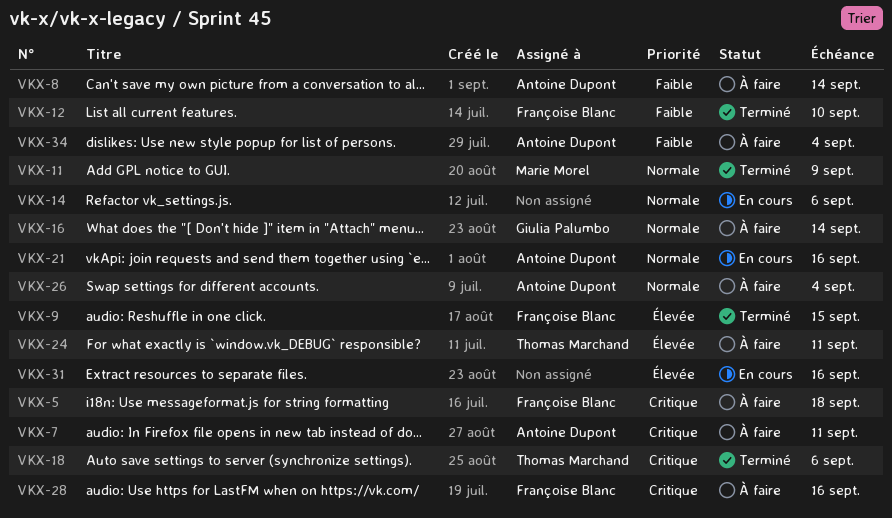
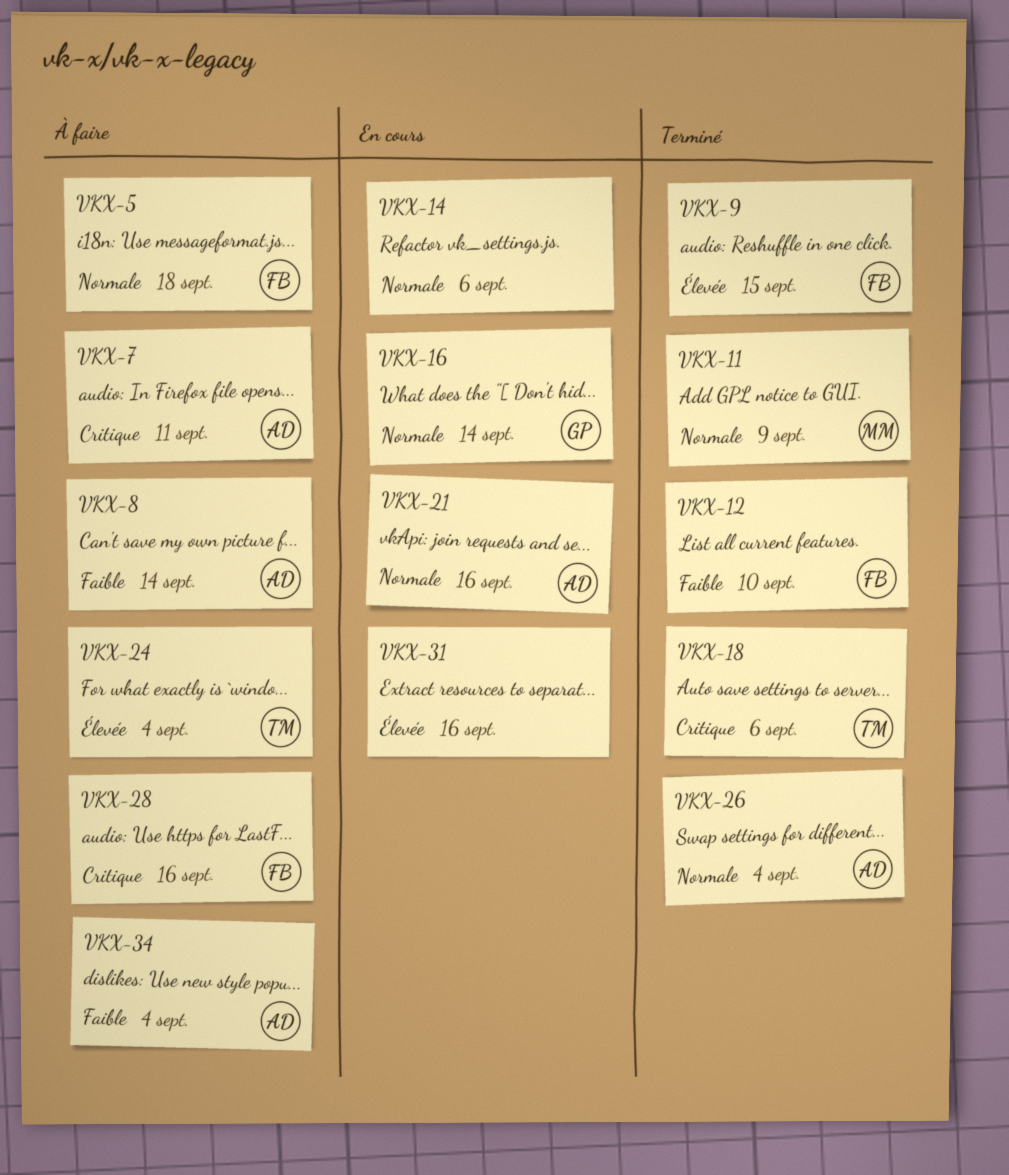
VKX-5, priority: Critique -> Normale
VKX-16, status: À faire -> En cours
VKX-24, due: Sep 11 -> Sep 4
VKX-26, status: À faire -> Terminé

